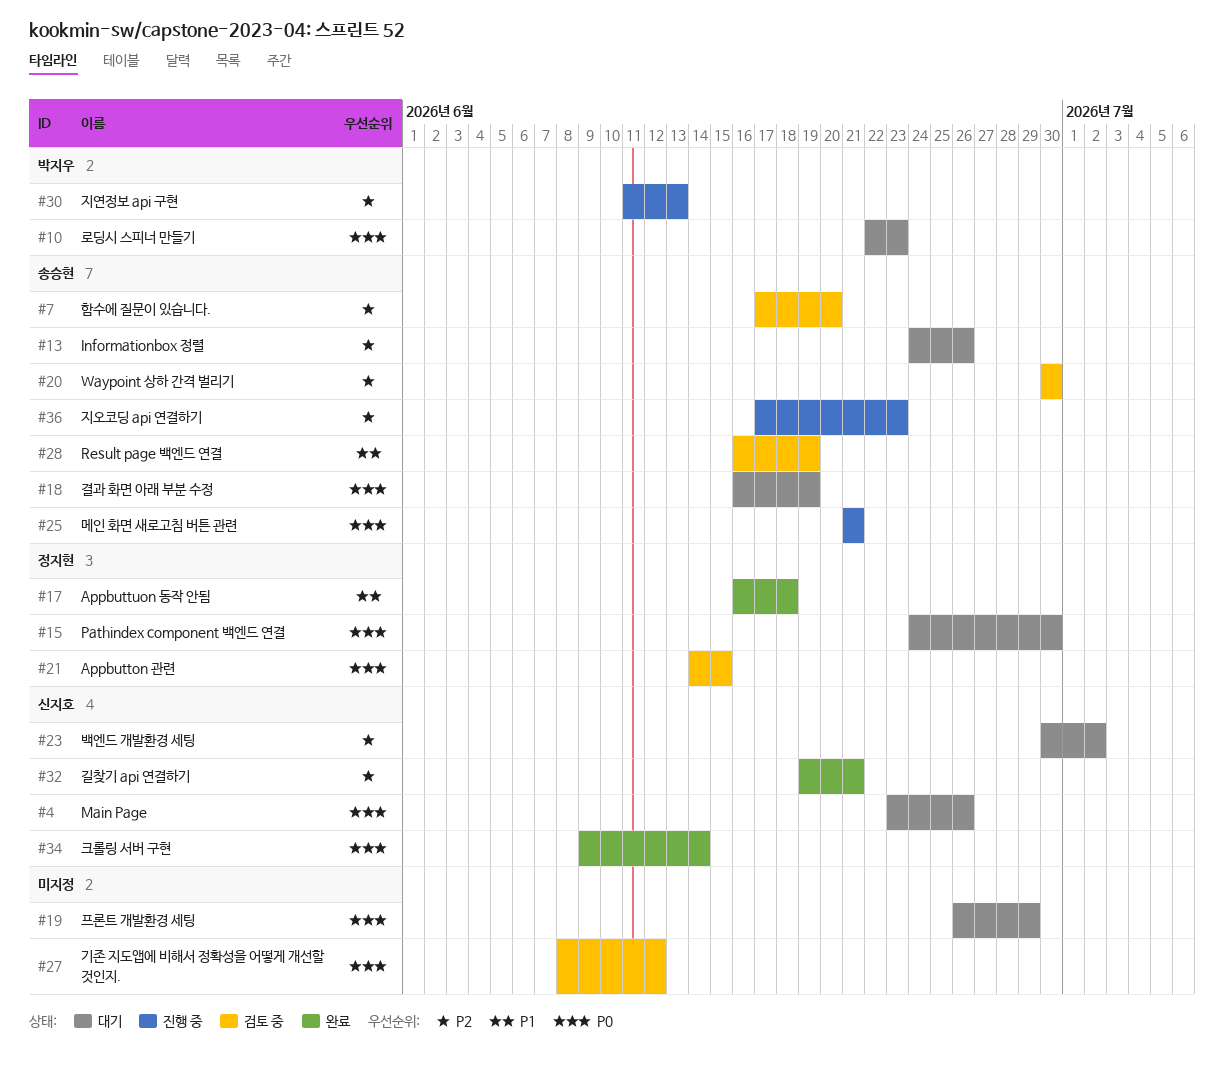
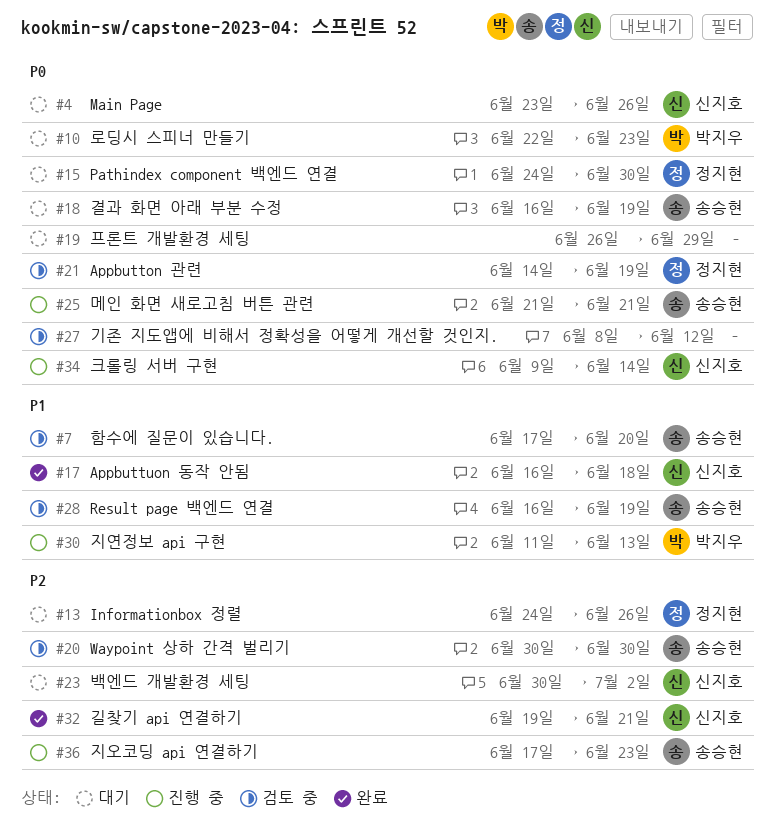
#7, priority: P2 -> P1
#13, owner: 송승현 -> 정지현
#17, owner: 정지현 -> 신지호
#21, due: Jun 15 -> Jun 19
#30, priority: P2 -> P1
#34, status: 완료 -> 진행 중

